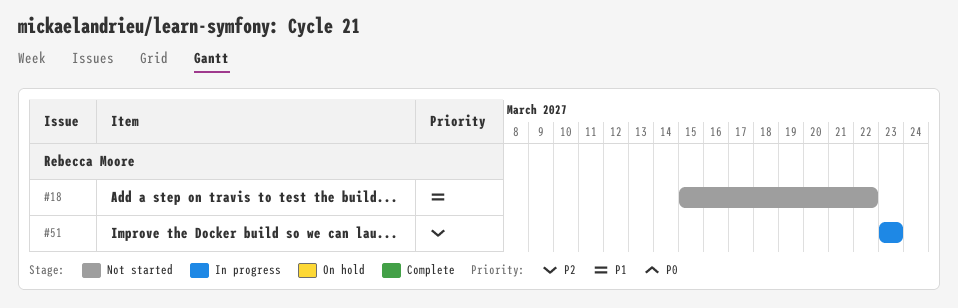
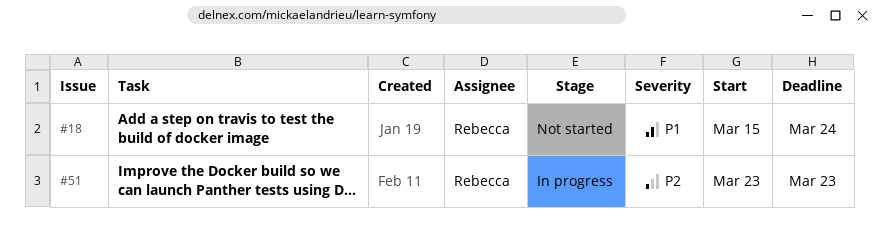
#18, due: Mar 22 -> Mar 24

